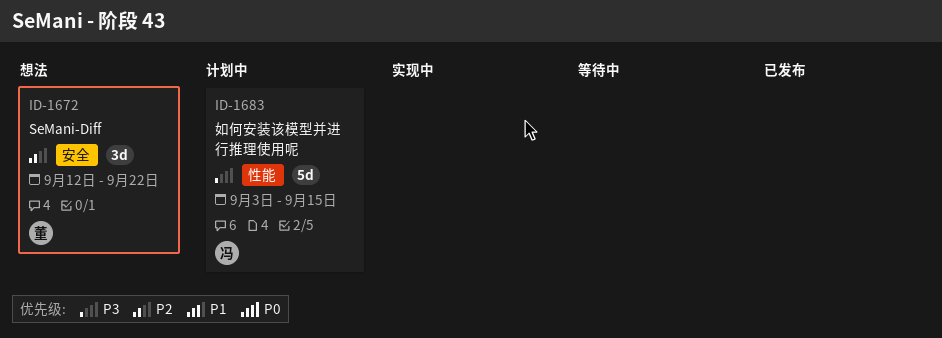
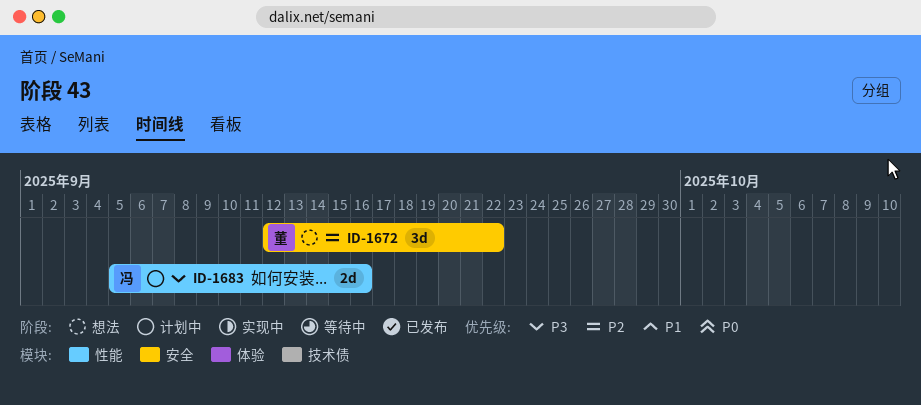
ID-1683, estimate: 5d -> 2d
ID-1683, start: Sep 3 -> Sep 5
ID-1683, due: Sep 15 -> Sep 16

